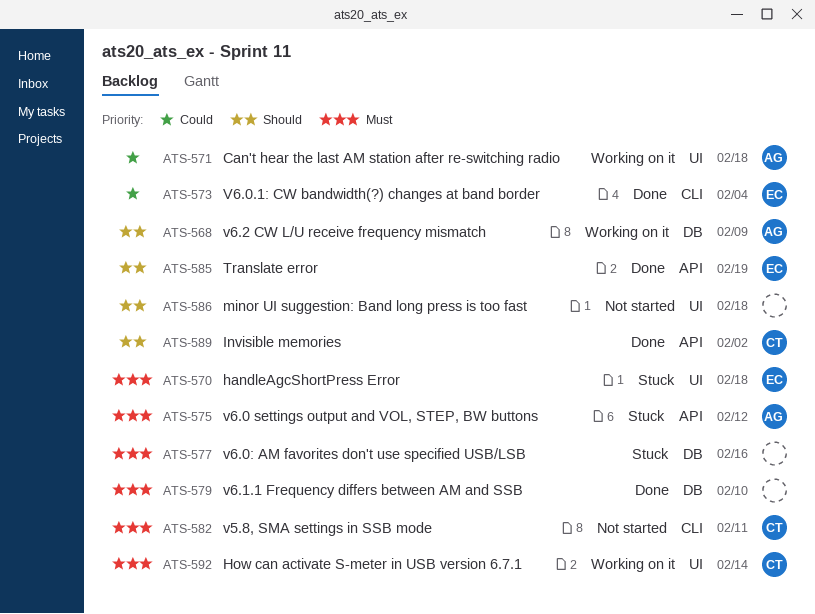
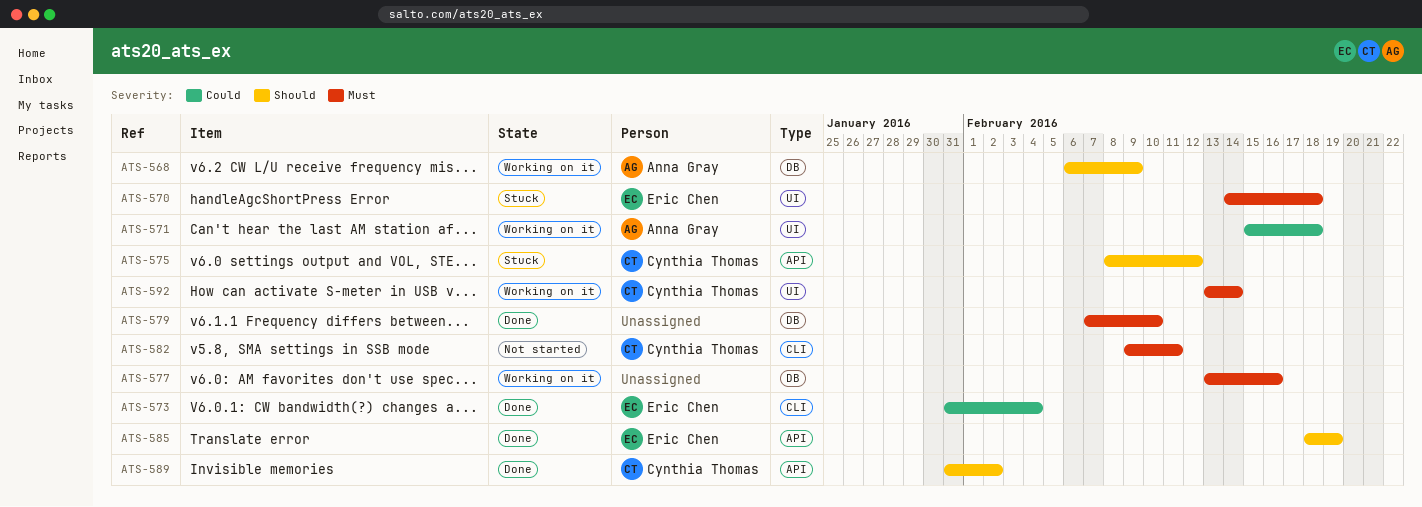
ATS-575, owner: Anna Gray -> Cynthia Thomas
ATS-575, priority: Must -> Should
ATS-577, status: Stuck -> Working on it
ATS-586: present -> none

